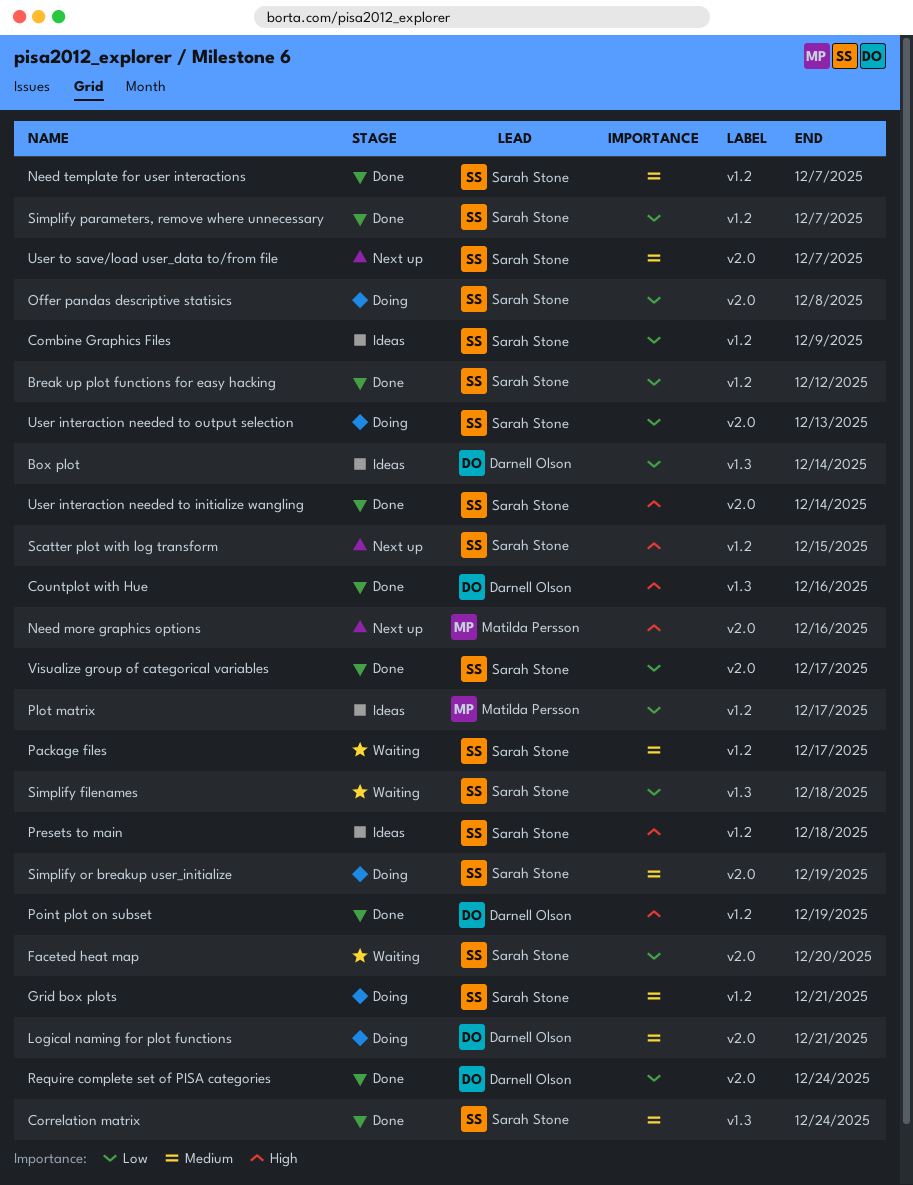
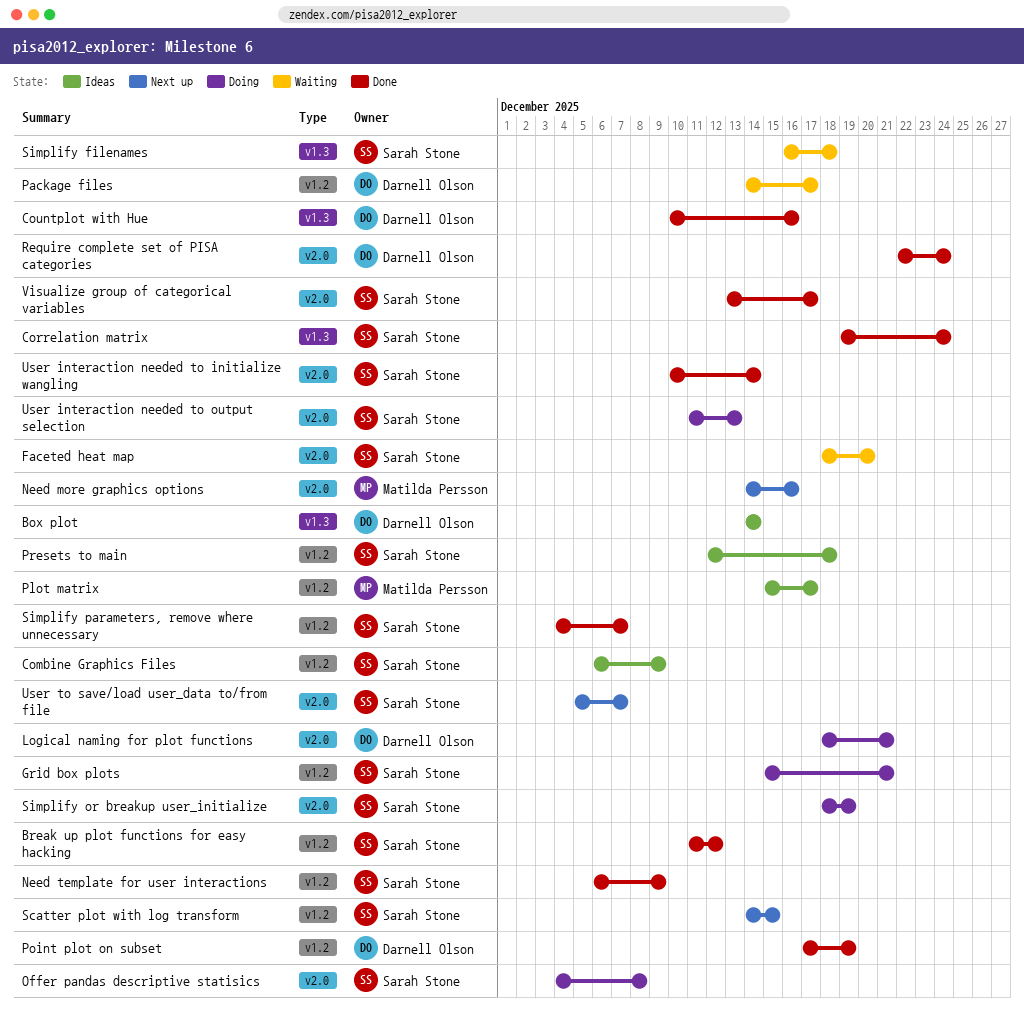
Need template for user interactions, due: Dec 7 -> Dec 9
Package files, owner: Sarah Stone -> Darnell Olson

